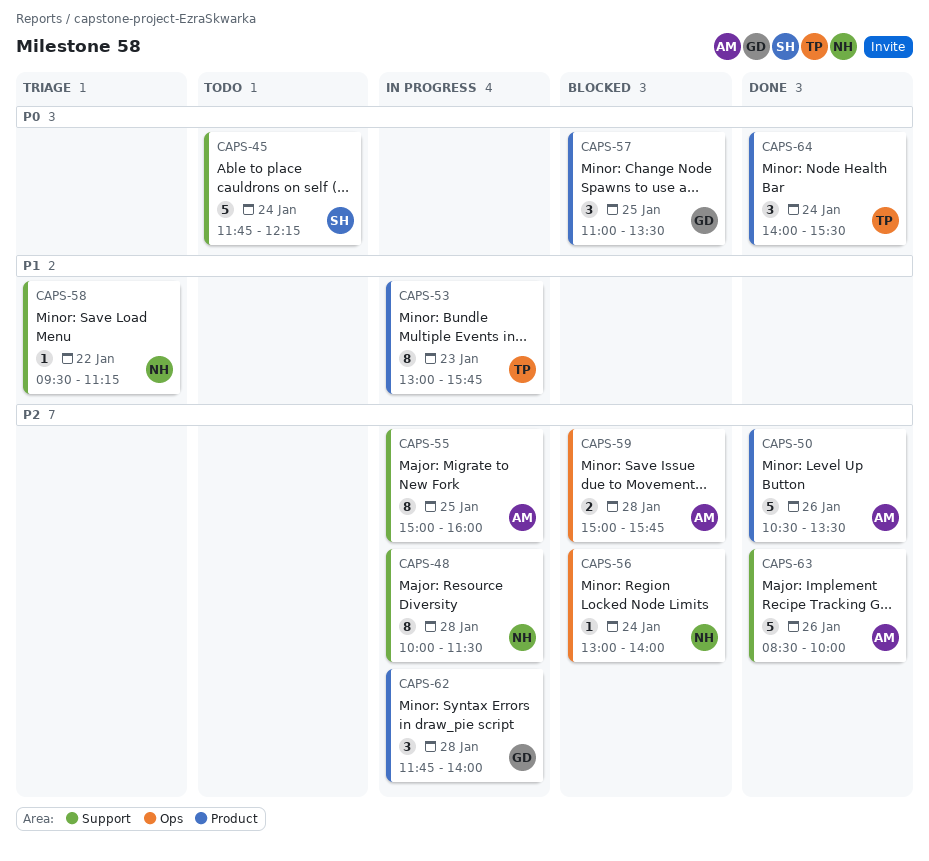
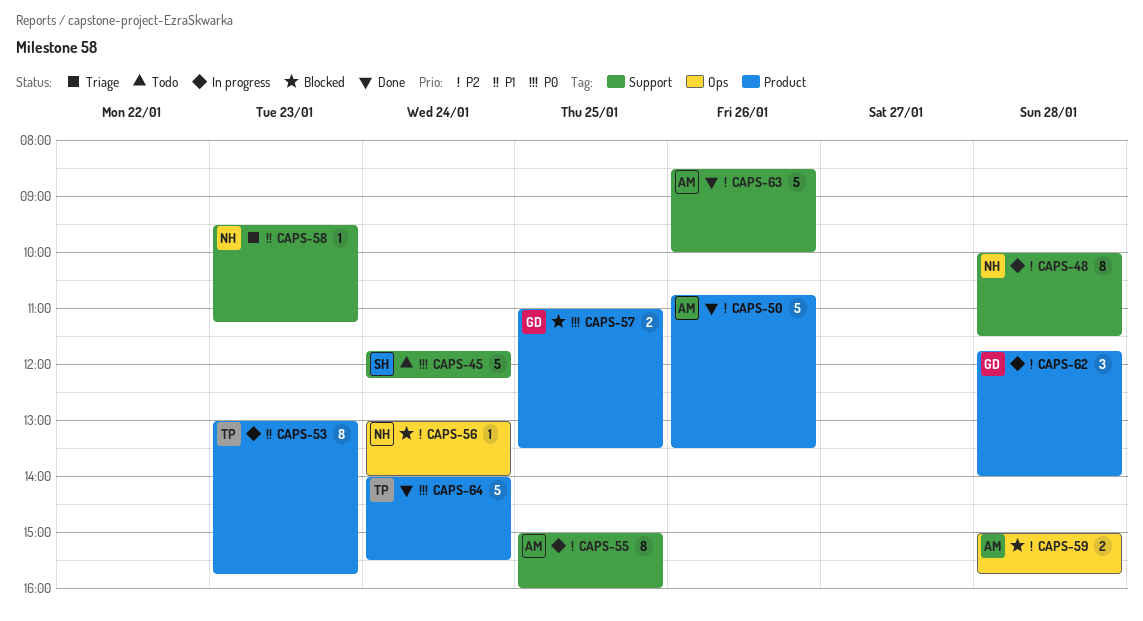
CAPS-50, begins: 10:30 -> 10:45
CAPS-57, estimate: 3 -> 2
CAPS-58, day: Jan 22 -> Jan 23
CAPS-64, estimate: 3 -> 5

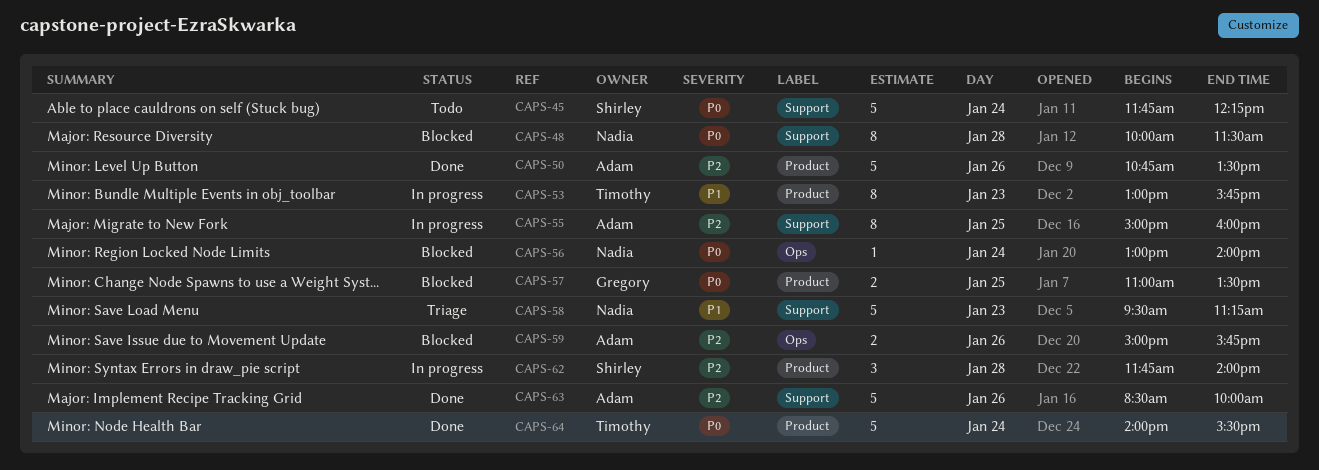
CAPS-48, status: In progress -> Blocked
CAPS-48, priority: P2 -> P0
CAPS-56, priority: P2 -> P0
CAPS-58, estimate: 1 -> 5
CAPS-59, day: Jan 28 -> Jan 26
CAPS-62, owner: Gregory -> Shirley

